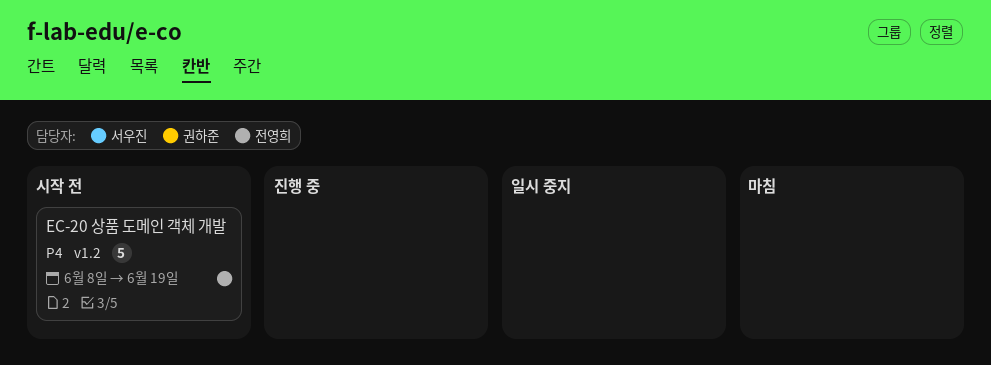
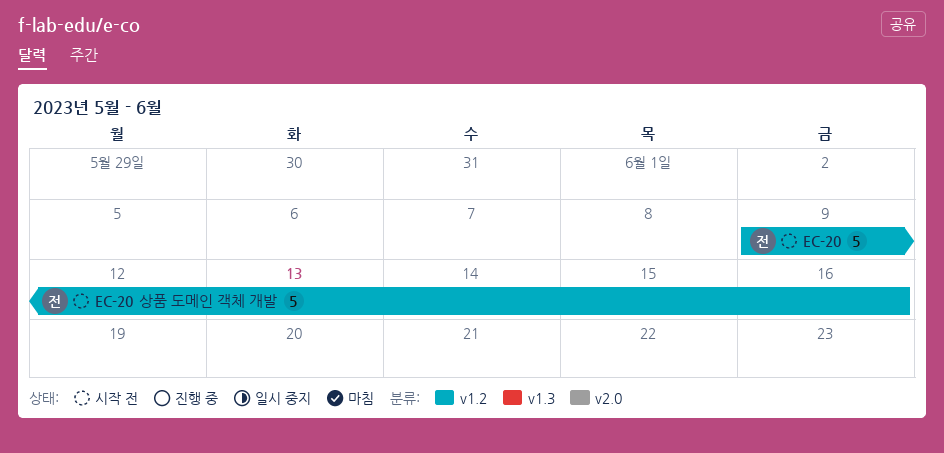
EC-20, start: Jun 8 -> Jun 9
EC-20, due: Jun 19 -> Jun 16

